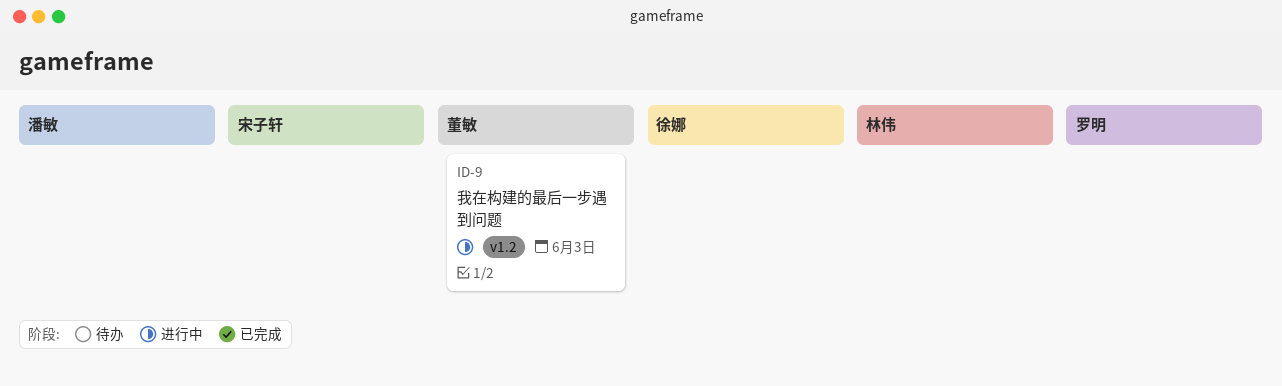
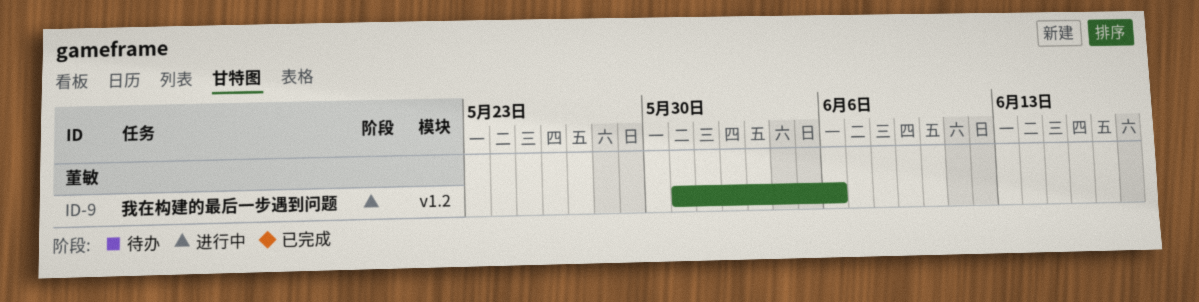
ID-9, due: Jun 3 -> Jun 6

